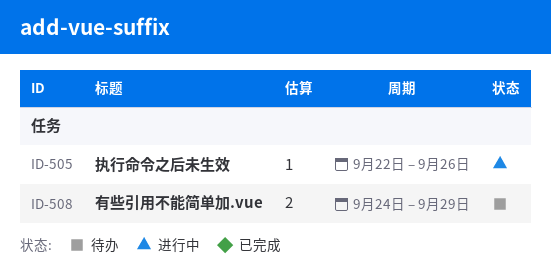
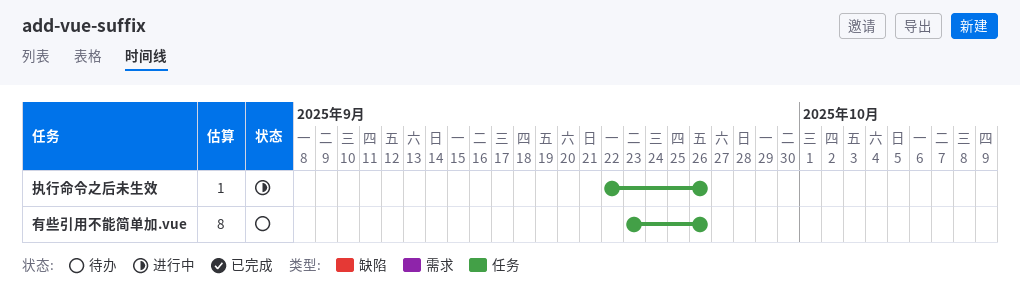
有些引用不能简单加.vue, estimate: 2 -> 8
有些引用不能简单加.vue, start: Sep 24 -> Sep 23
有些引用不能简单加.vue, due: Sep 29 -> Sep 26

